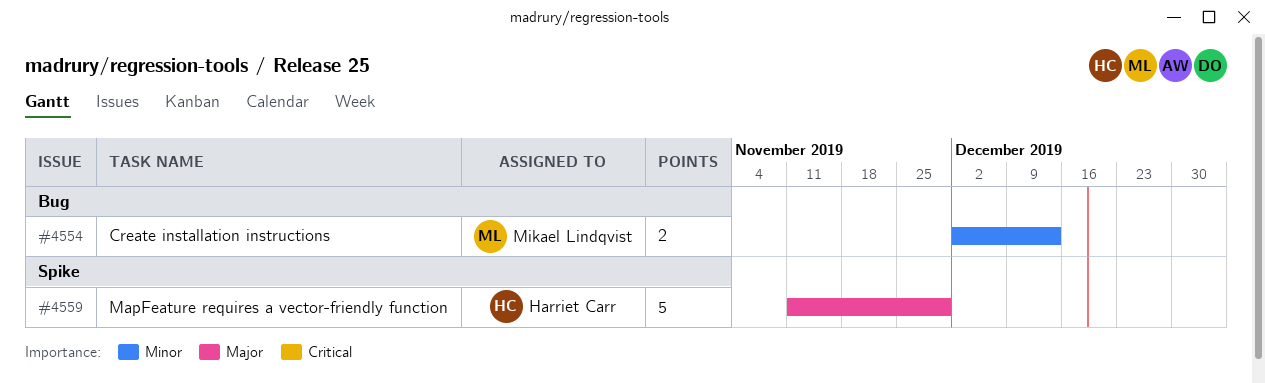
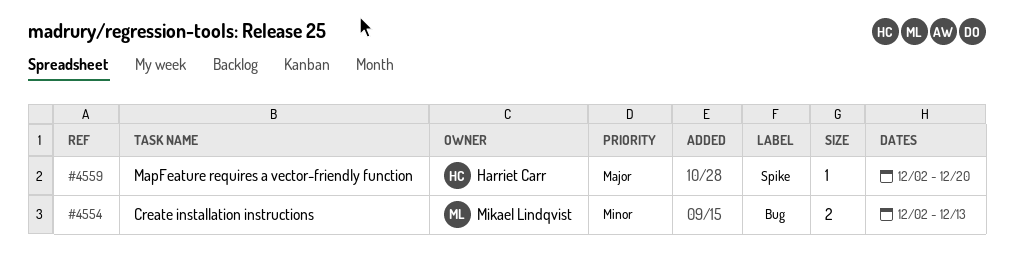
#4559, estimate: 5 -> 1
#4559, start: Nov 11 -> Dec 2
#4559, due: Nov 29 -> Dec 20

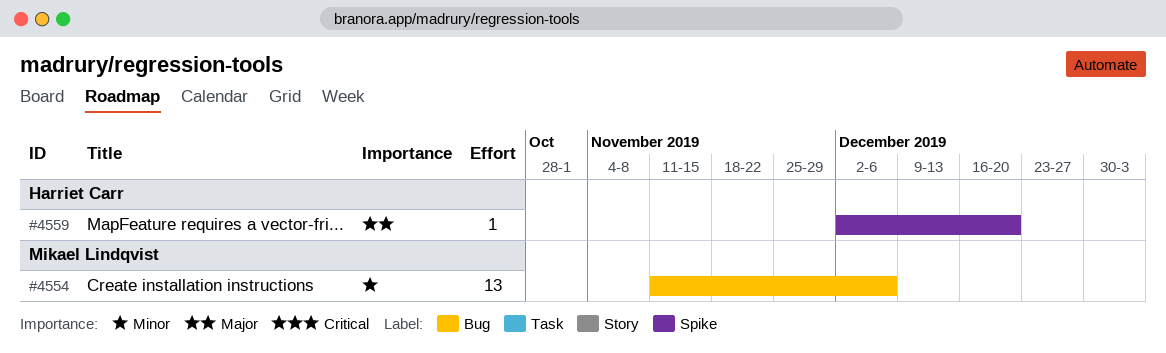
#4554, estimate: 2 -> 13
#4554, start: Dec 2 -> Nov 11
#4554, due: Dec 13 -> Dec 6

